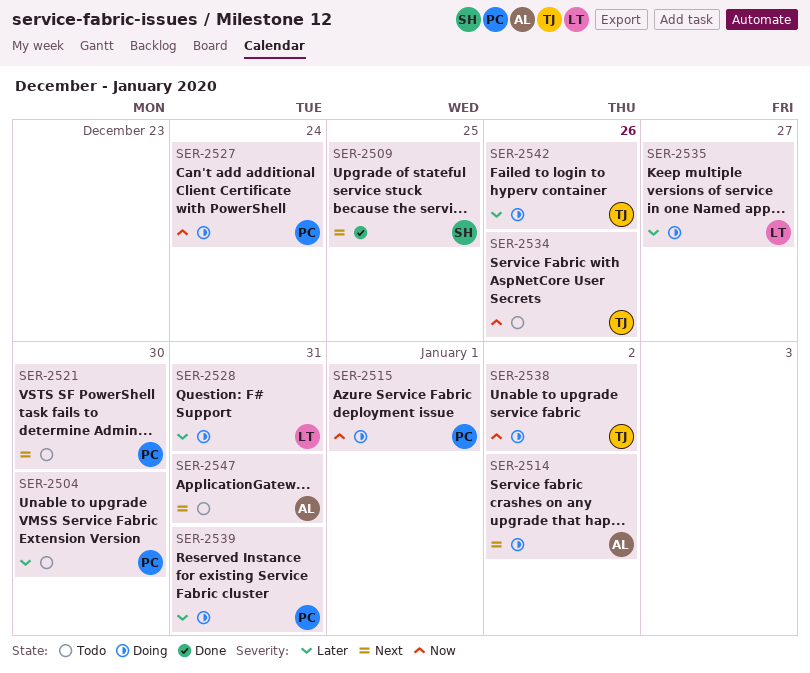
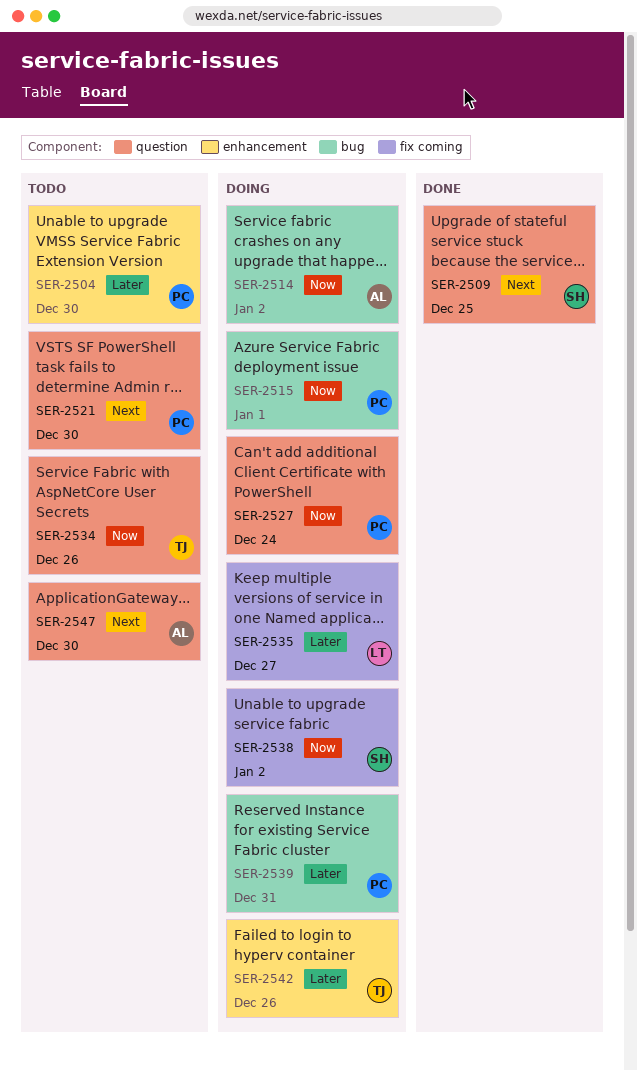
SER-2514, priority: Next -> Now
SER-2528: present -> none
SER-2538, owner: TJ -> SH
SER-2547, due: Dec 31 -> Dec 30

